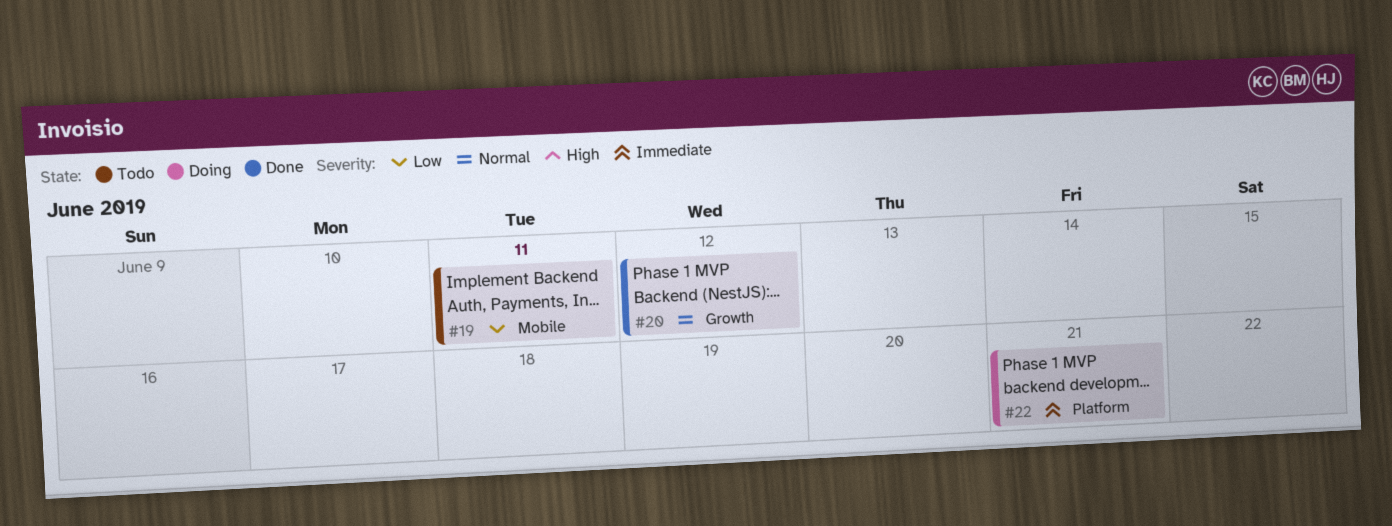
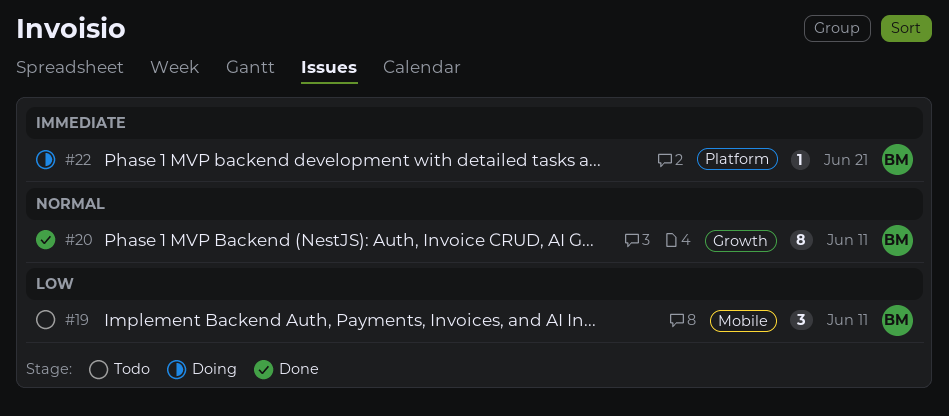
#20, due: Jun 12 -> Jun 11

